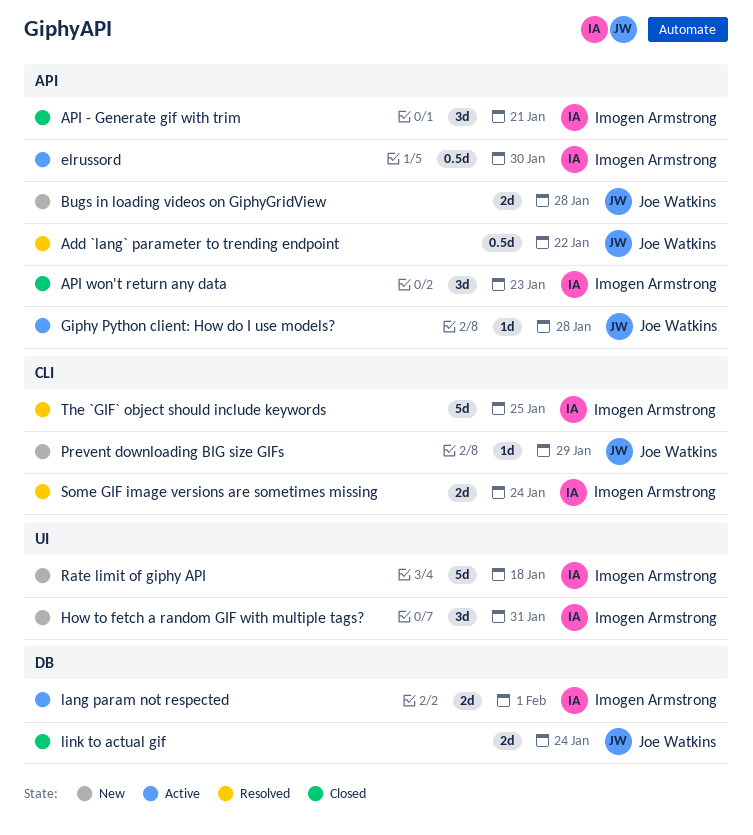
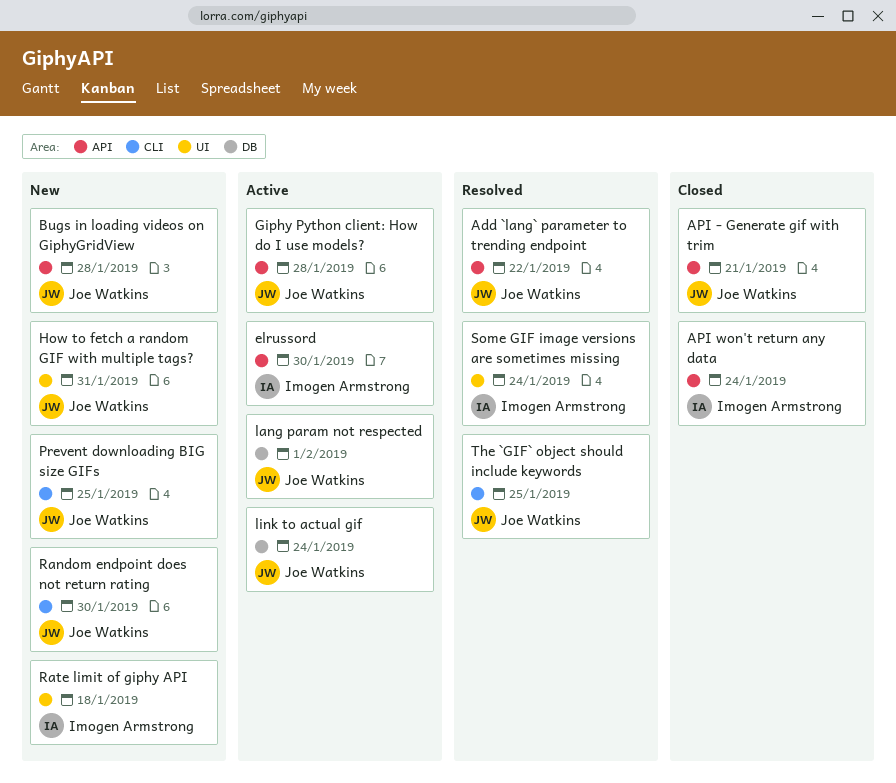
API - Generate gif with trim, owner: Imogen Armstrong -> Joe Watkins
API won't return any data, due: Jan 23 -> Jan 24
How to fetch a random GIF with multiple tags?, owner: Imogen Armstrong -> Joe Watkins
lang param not respected, owner: Imogen Armstrong -> Joe Watkins
link to actual gif, status: Closed -> Active
Prevent downloading BIG size GIFs, due: Jan 29 -> Jan 25
Random endpoint does not return rating: none -> present
Some GIF image versions are sometimes missing, label: CLI -> UI
The `GIF` object should include keywords, owner: Imogen Armstrong -> Joe Watkins

